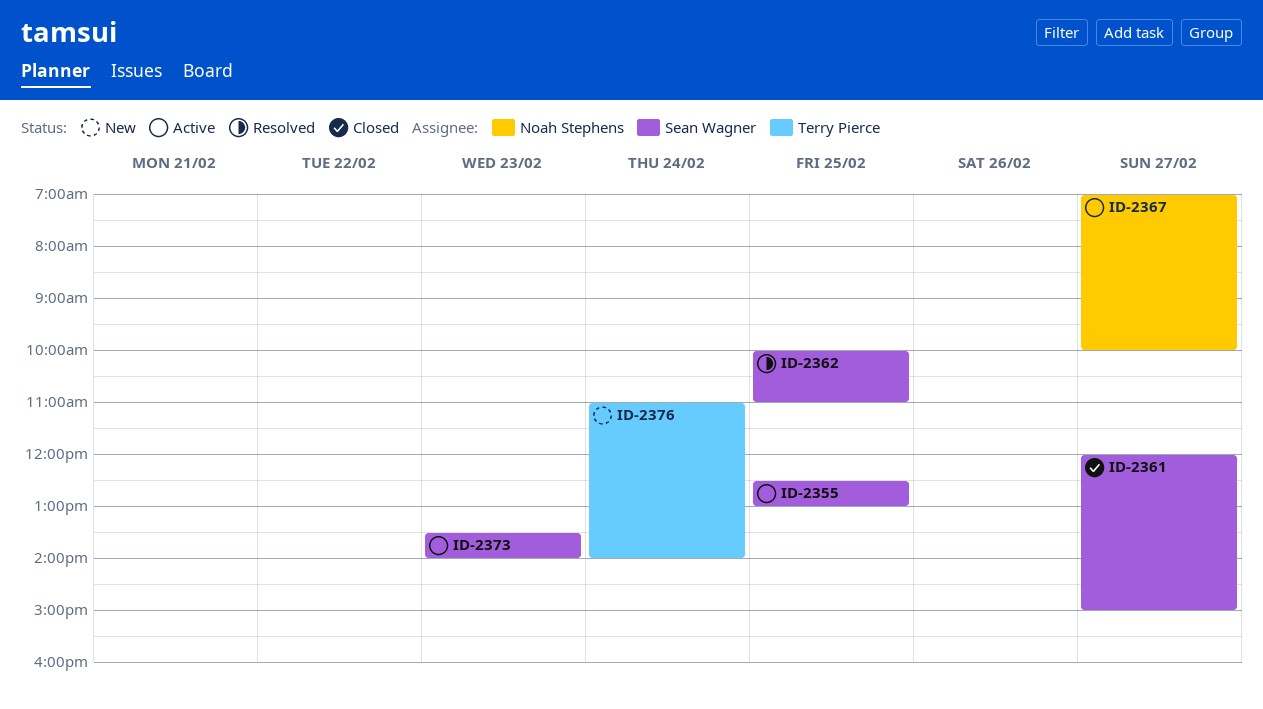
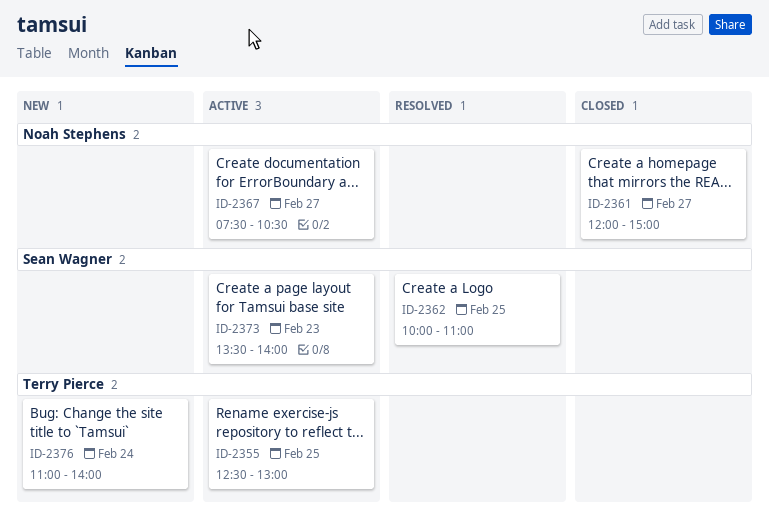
ID-2355, owner: Sean Wagner -> Terry Pierce
ID-2361, owner: Sean Wagner -> Noah Stephens
ID-2367, begins: 07:00 -> 07:30
ID-2367, ends: 10:00 -> 10:30

